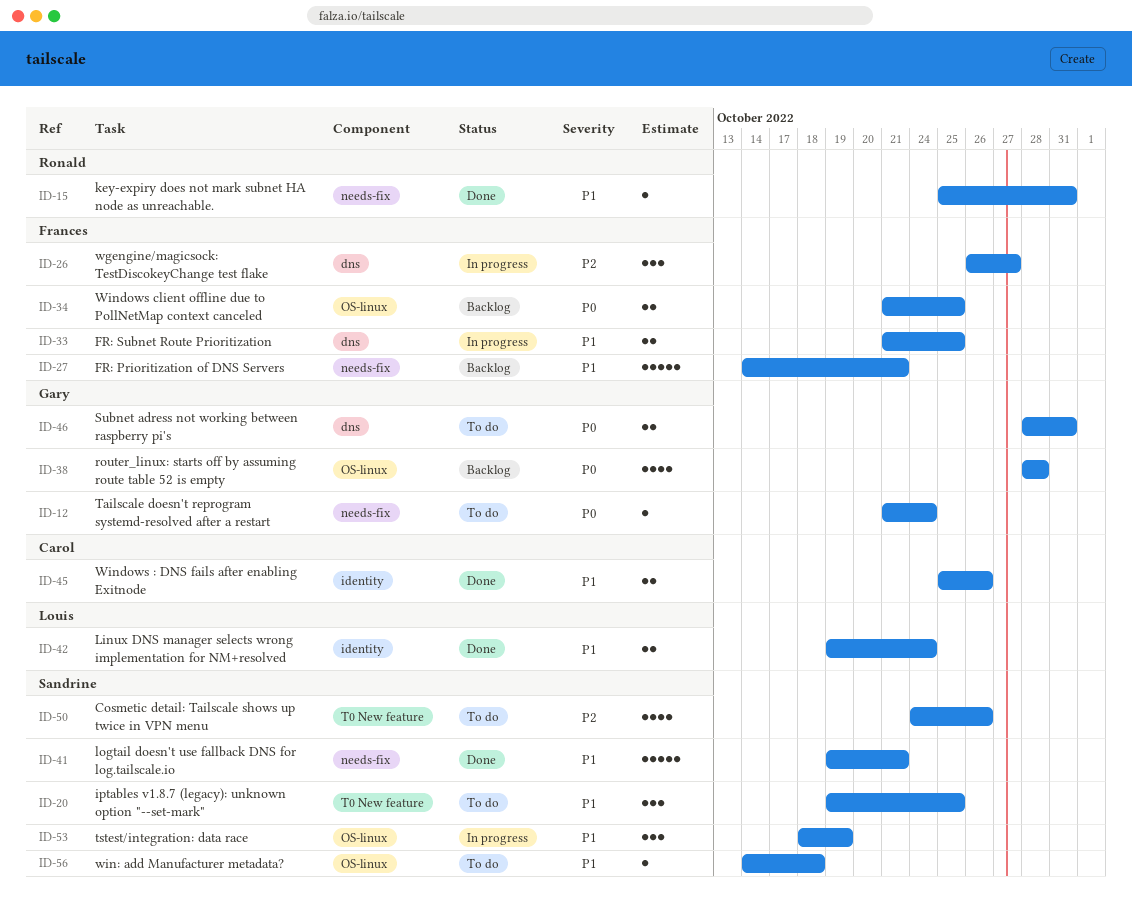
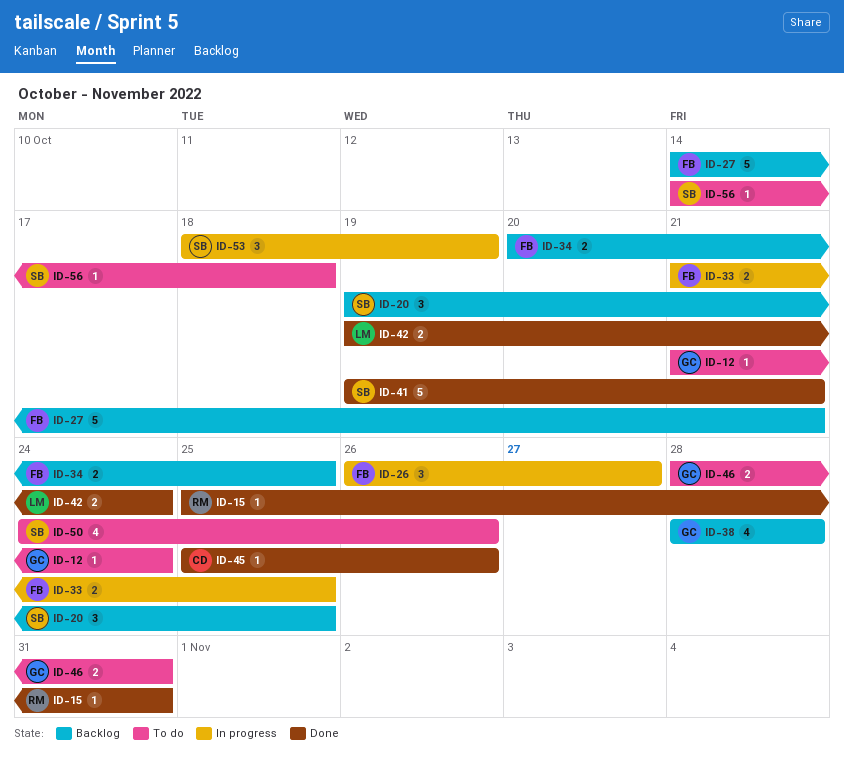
ID-20, status: To do -> Backlog
ID-34, start: Oct 21 -> Oct 20
ID-45, estimate: 2 -> 1

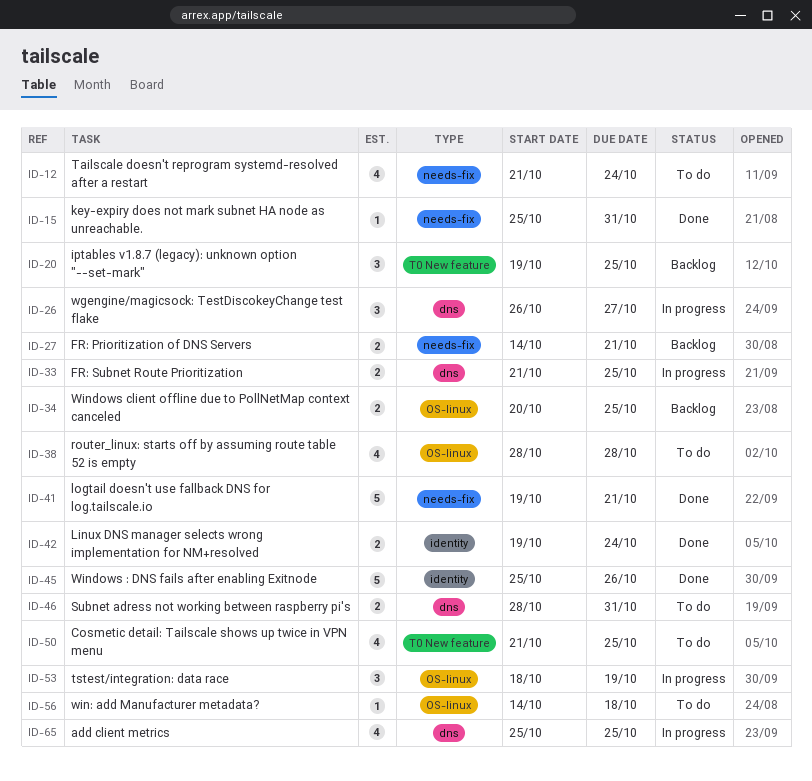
ID-12, estimate: 1 -> 4
ID-27, estimate: 5 -> 2
ID-38, status: Backlog -> To do
ID-45, estimate: 1 -> 5
ID-50, start: Oct 24 -> Oct 21
ID-50, due: Oct 26 -> Oct 25
ID-65: none -> present

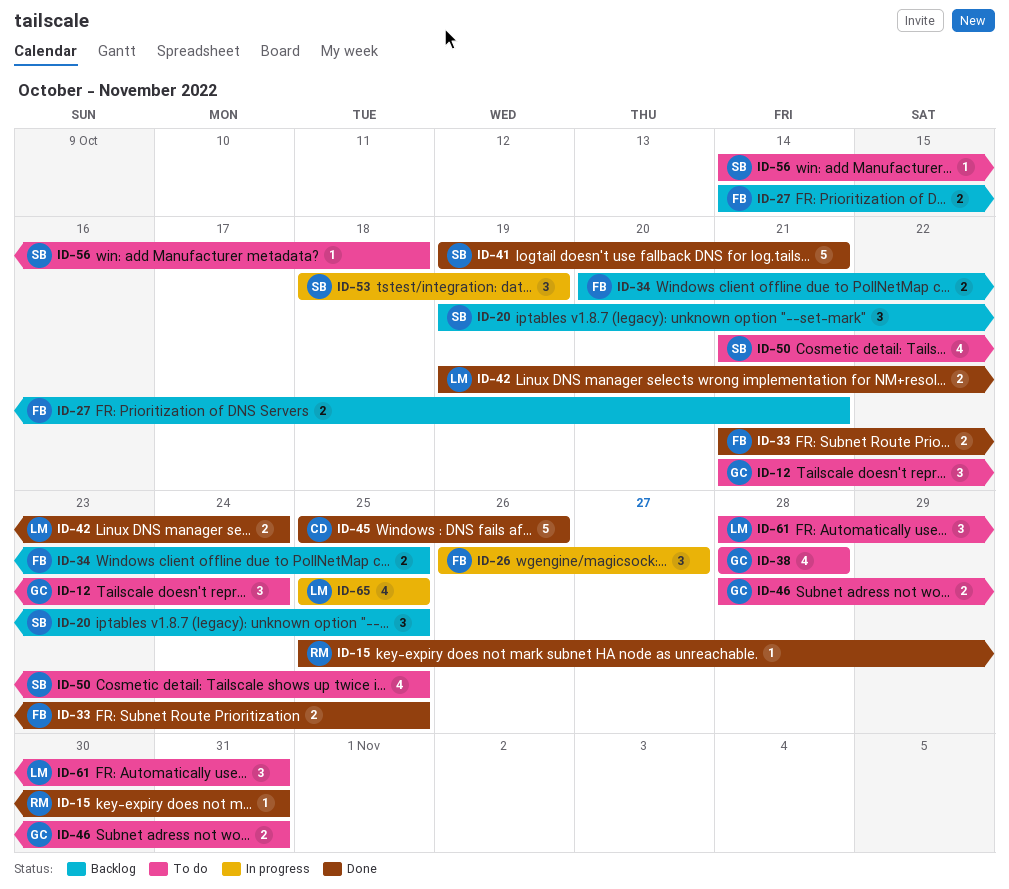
ID-12, estimate: 4 -> 3
ID-33, status: In progress -> Done
ID-61: none -> present

